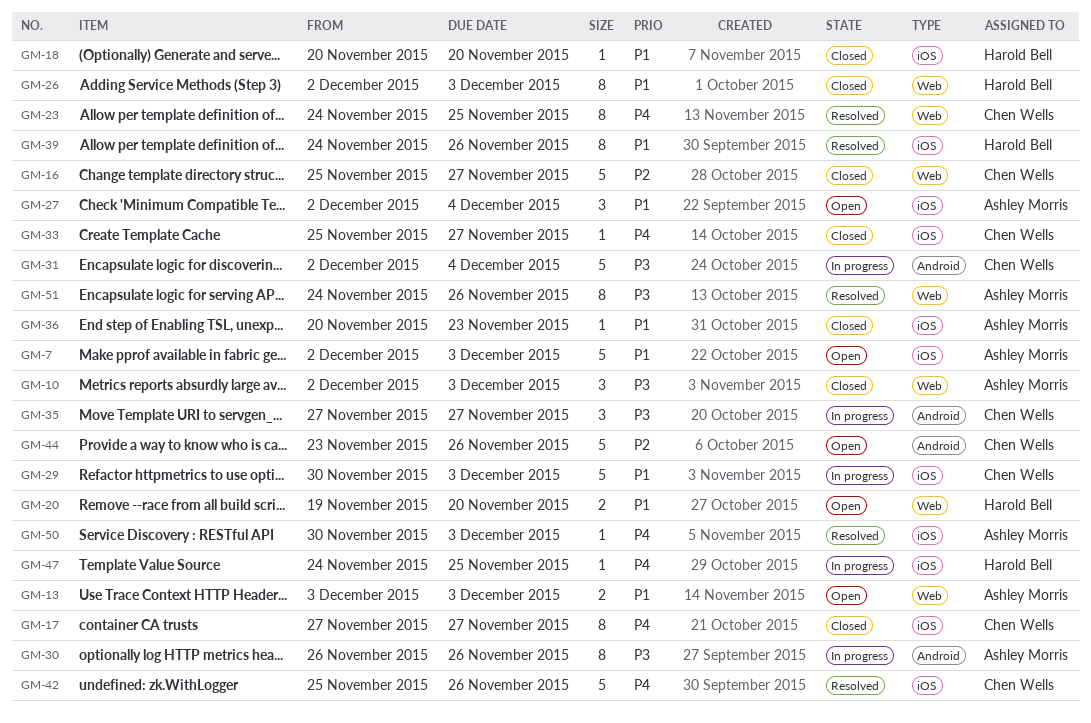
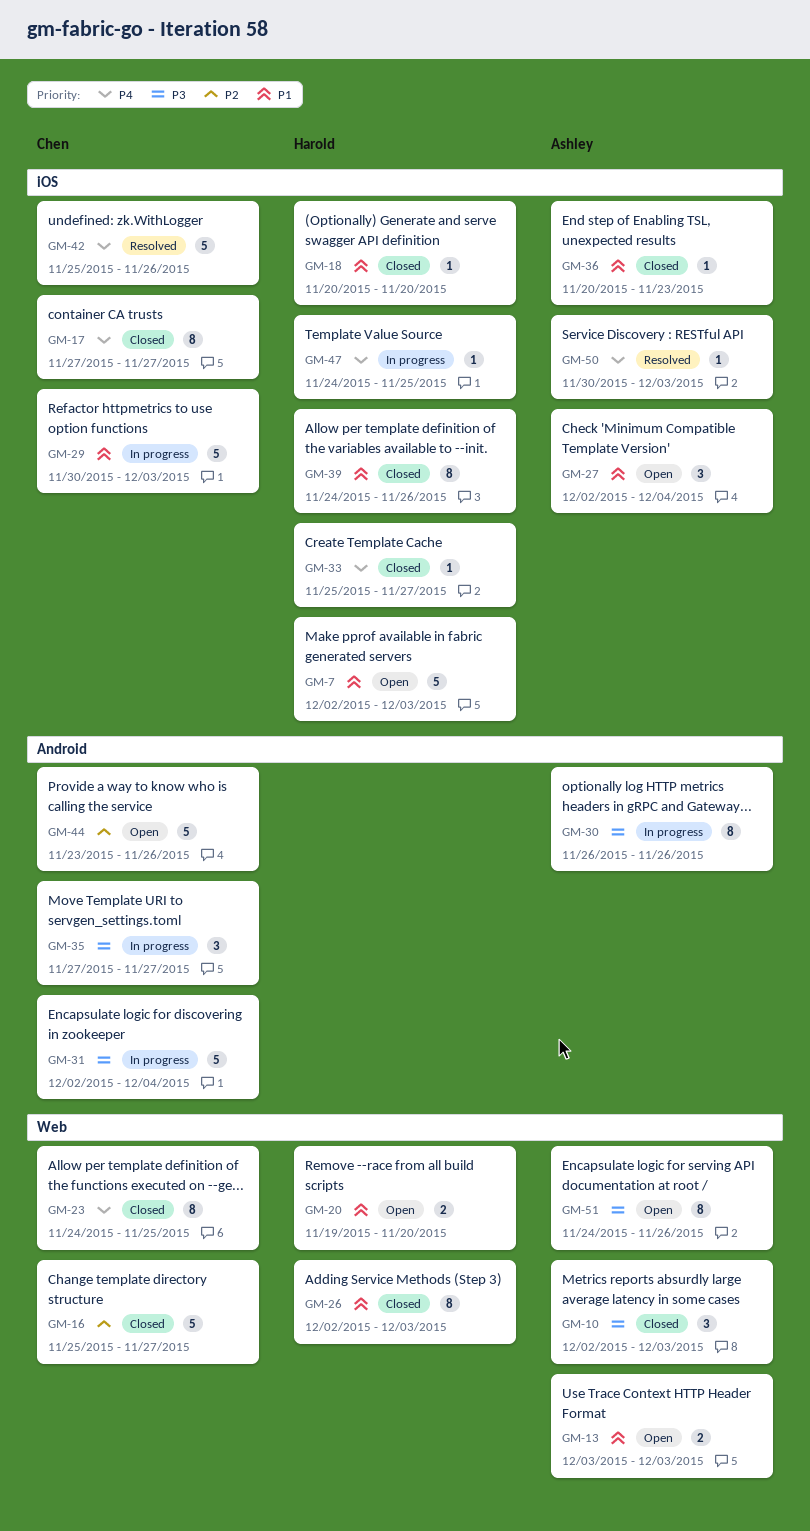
GM-7, owner: Ashley Morris -> Harold Bell
GM-23, status: Resolved -> Closed
GM-33, owner: Chen Wells -> Harold Bell
GM-39, status: Resolved -> Closed
GM-51, status: Resolved -> Open

